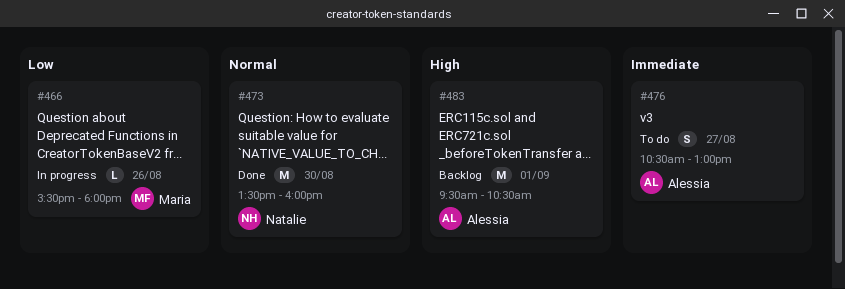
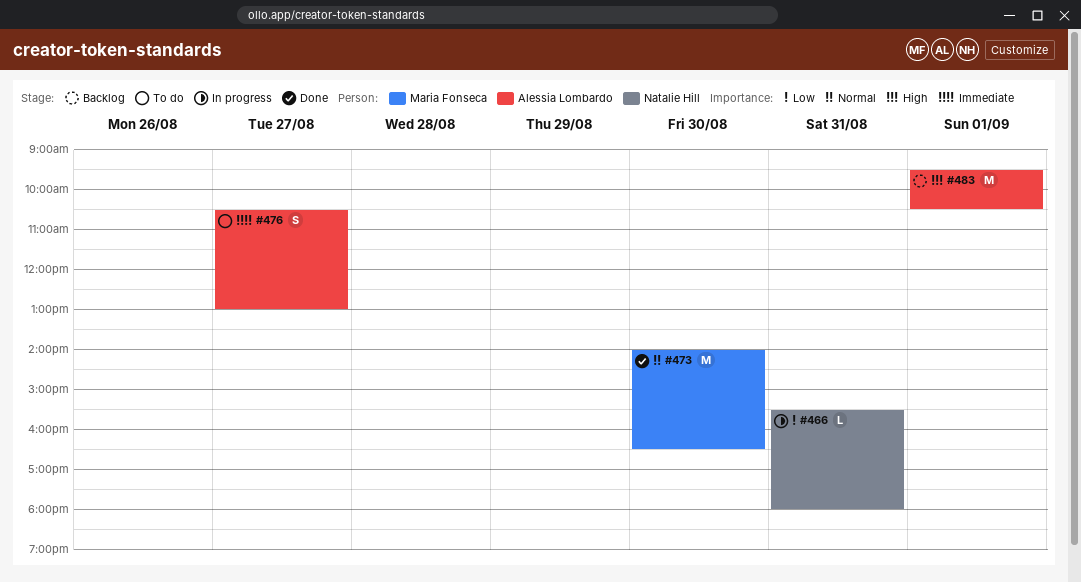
#466, owner: Maria Fonseca -> Natalie Hill
#466, day: Aug 26 -> Aug 31
#473, owner: Natalie Hill -> Maria Fonseca
#473, begins: 13:30 -> 14:00
#473, ends: 16:00 -> 16:30

